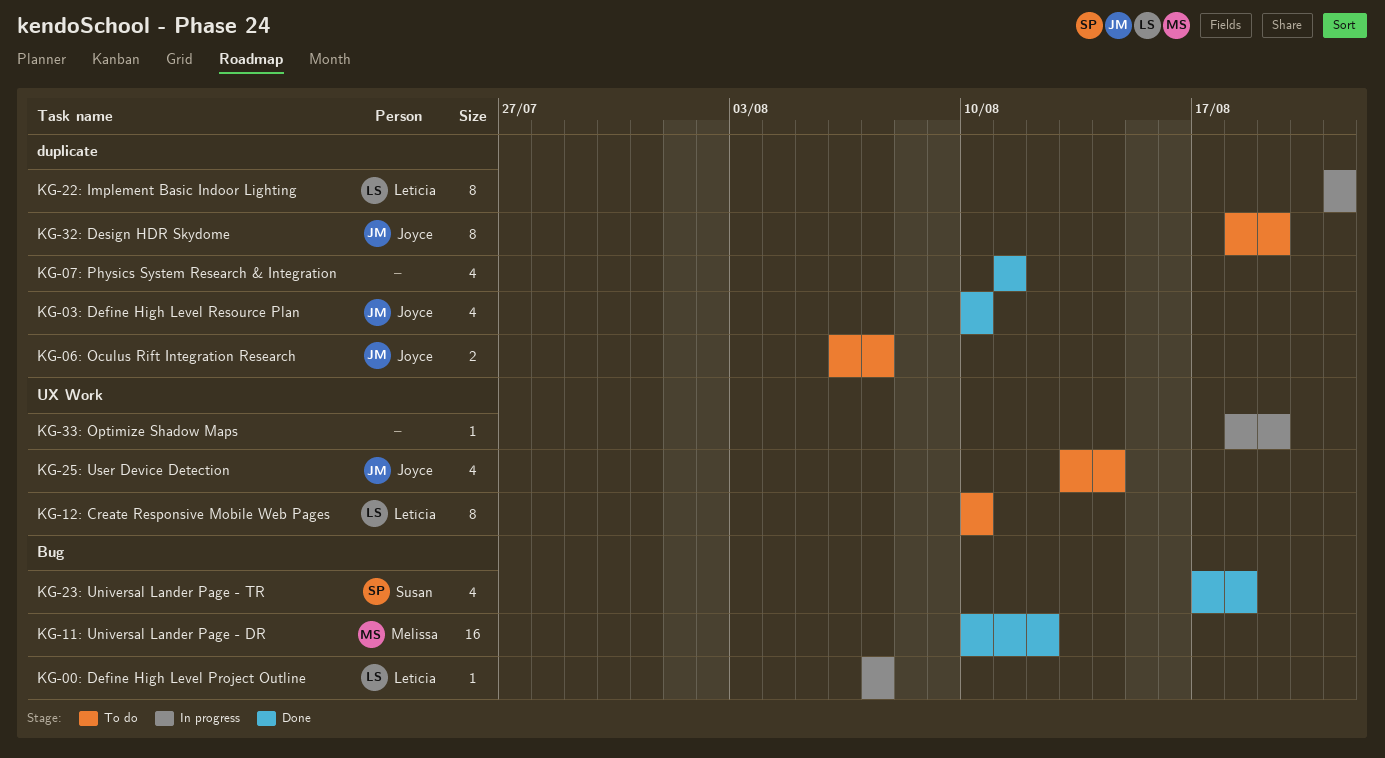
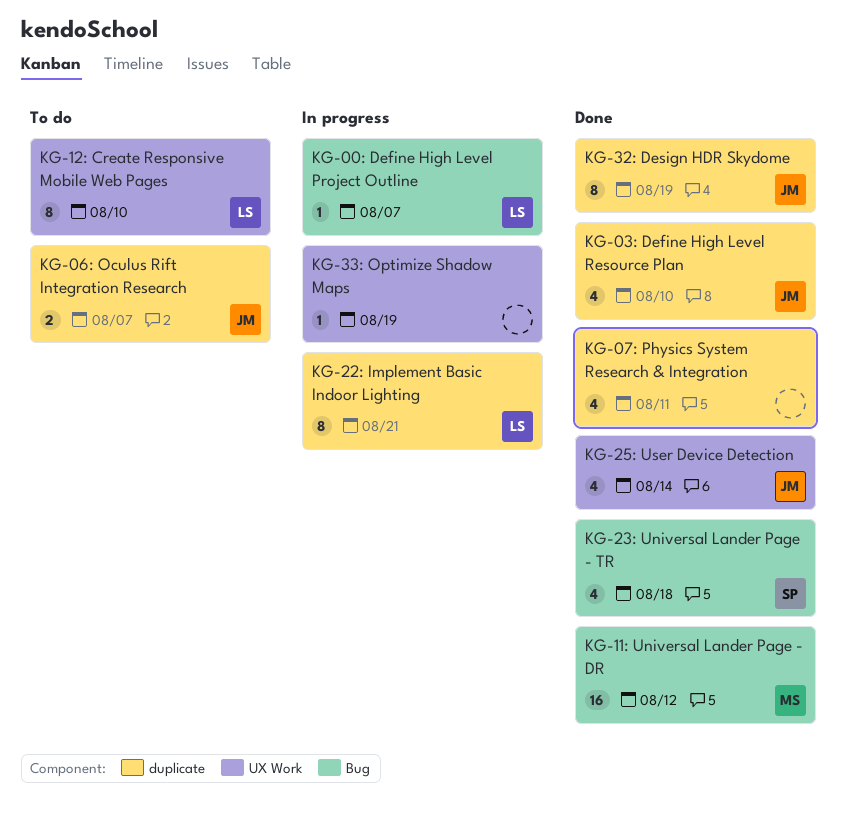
KG-25: User Device Detection, status: To do -> Done
KG-32: Design HDR Skydome, status: To do -> Done

